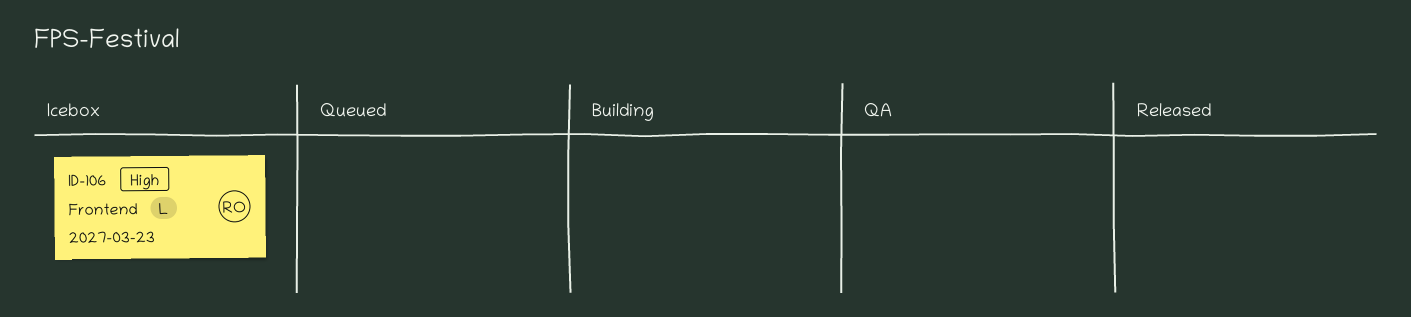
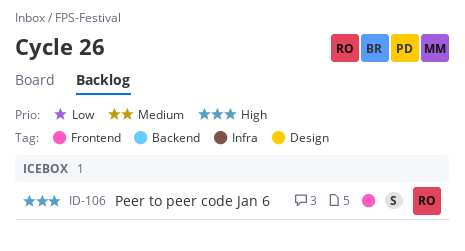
ID-106, estimate: L -> S

